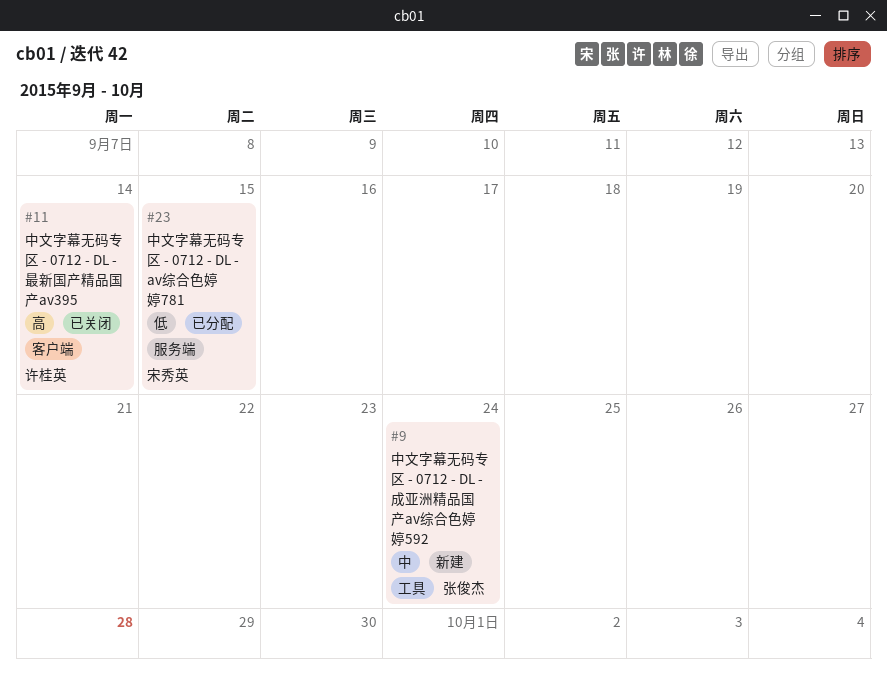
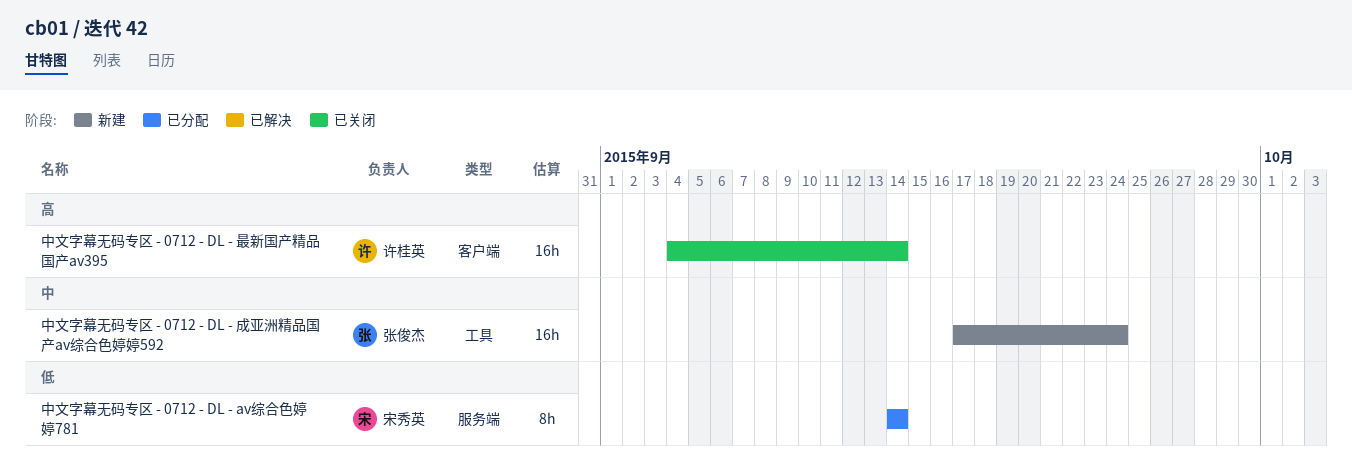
中文字幕无码专区 - 0712 - DL - av综合色婷婷781, due: Sep 15 -> Sep 14

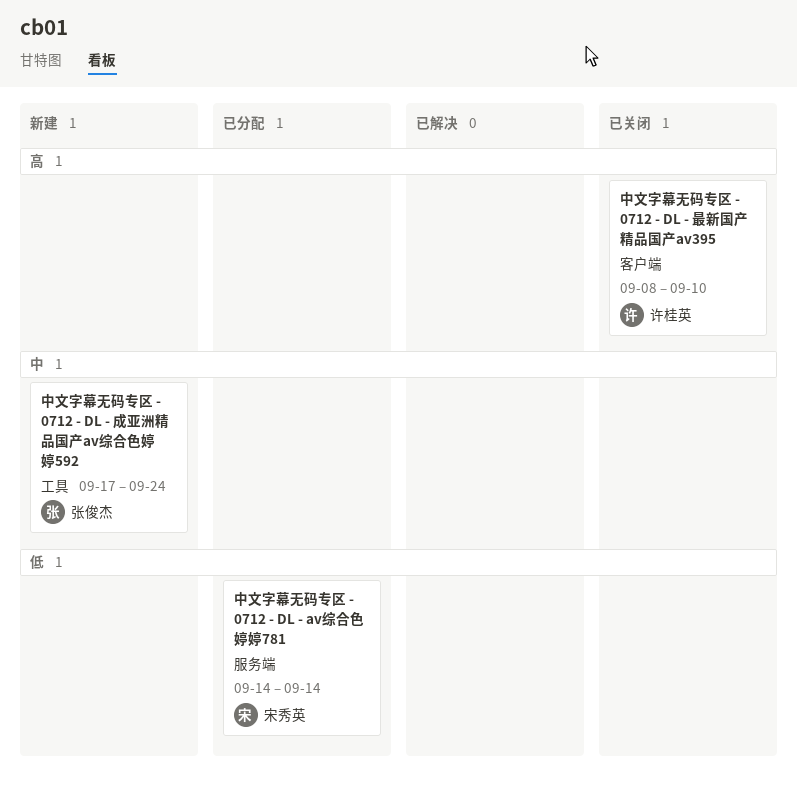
中文字幕无码专区 - 0712 - DL - 最新国产精品国产av395, start: Sep 4 -> Sep 8
中文字幕无码专区 - 0712 - DL - 最新国产精品国产av395, due: Sep 14 -> Sep 10

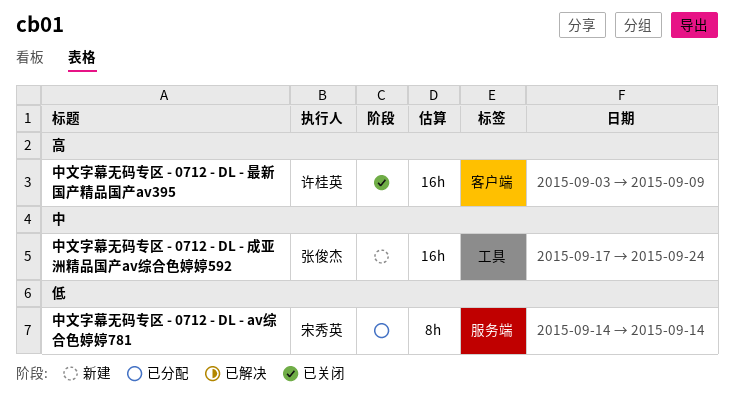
中文字幕无码专区 - 0712 - DL - 最新国产精品国产av395, start: Sep 8 -> Sep 3
中文字幕无码专区 - 0712 - DL - 最新国产精品国产av395, due: Sep 10 -> Sep 9

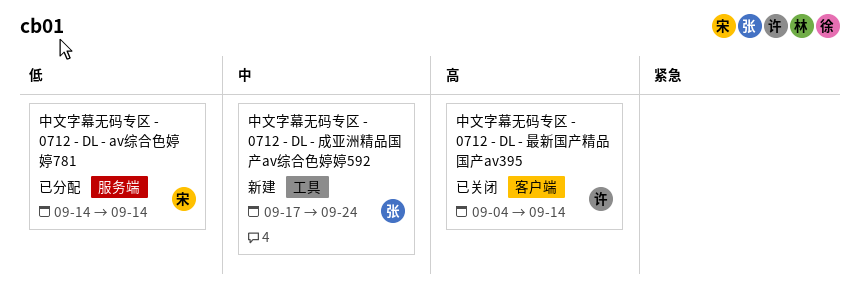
中文字幕无码专区 - 0712 - DL - 最新国产精品国产av395, start: Sep 3 -> Sep 4
中文字幕无码专区 - 0712 - DL - 最新国产精品国产av395, due: Sep 9 -> Sep 14

